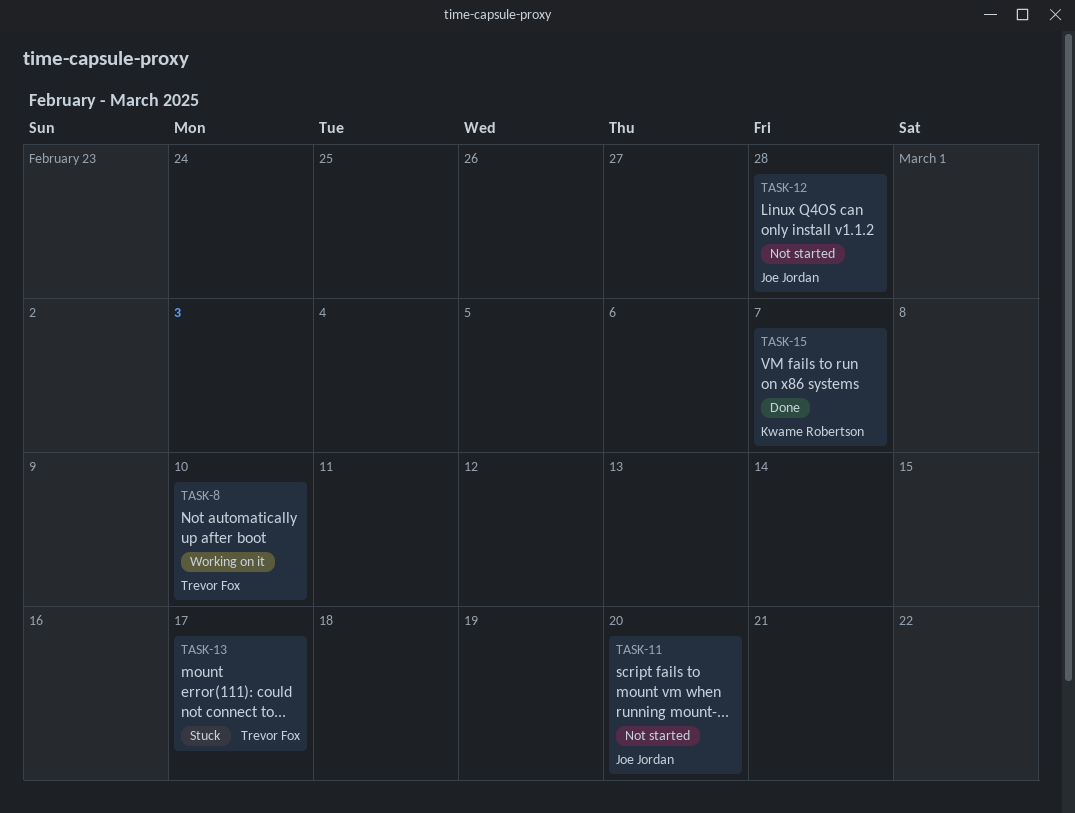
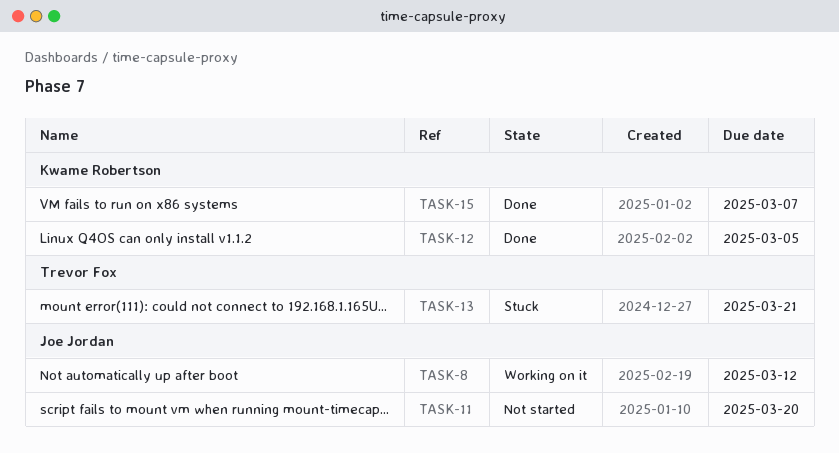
TASK-8, owner: Trevor Fox -> Joe Jordan
TASK-8, due: Mar 10 -> Mar 12
TASK-12, status: Not started -> Done
TASK-12, owner: Joe Jordan -> Kwame Robertson
TASK-12, due: Feb 28 -> Mar 5
TASK-13, due: Mar 17 -> Mar 21

